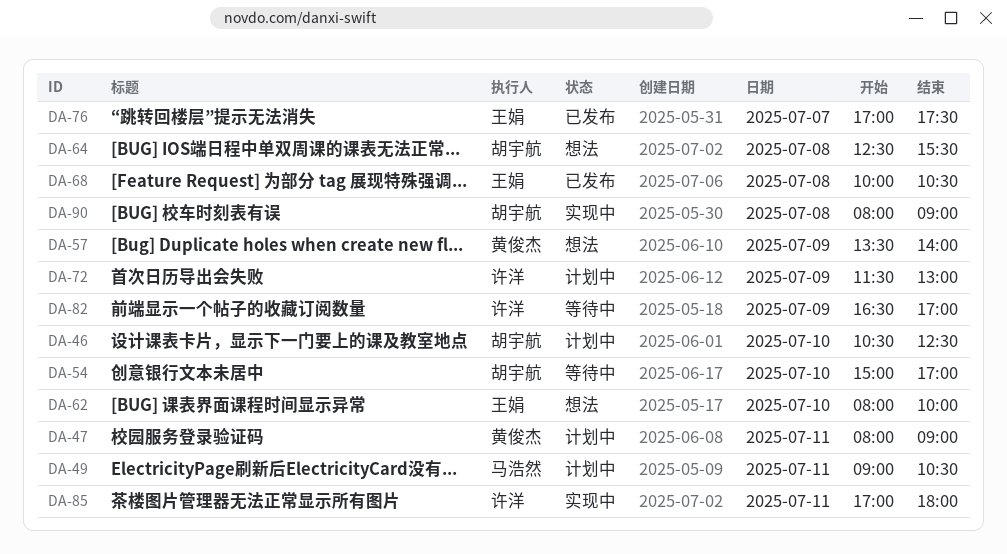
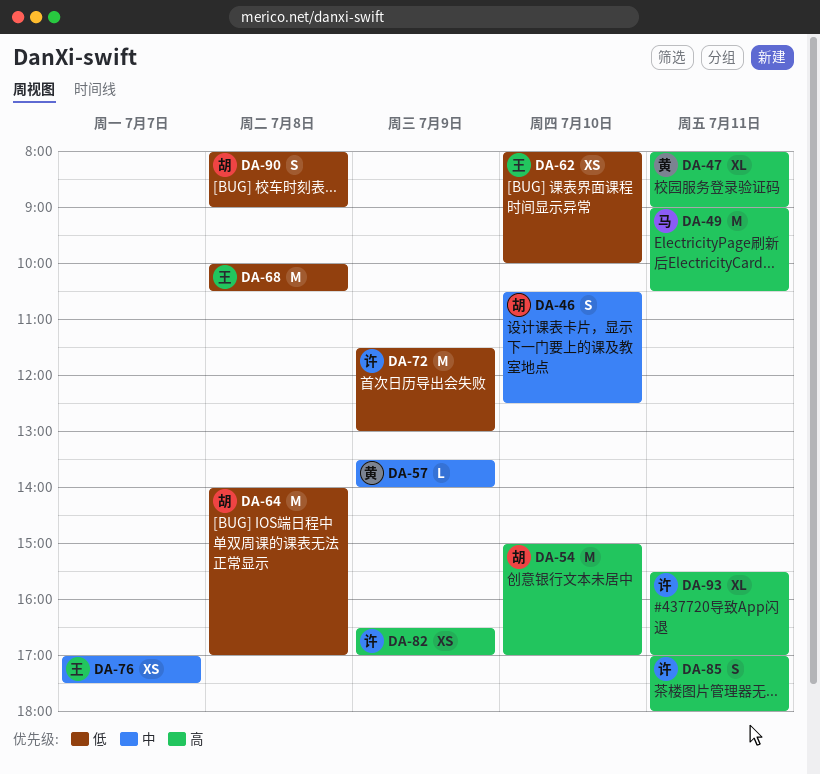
DA-64, begins: 12:30 -> 14:00
DA-64, ends: 15:30 -> 17:00
DA-93: none -> present

